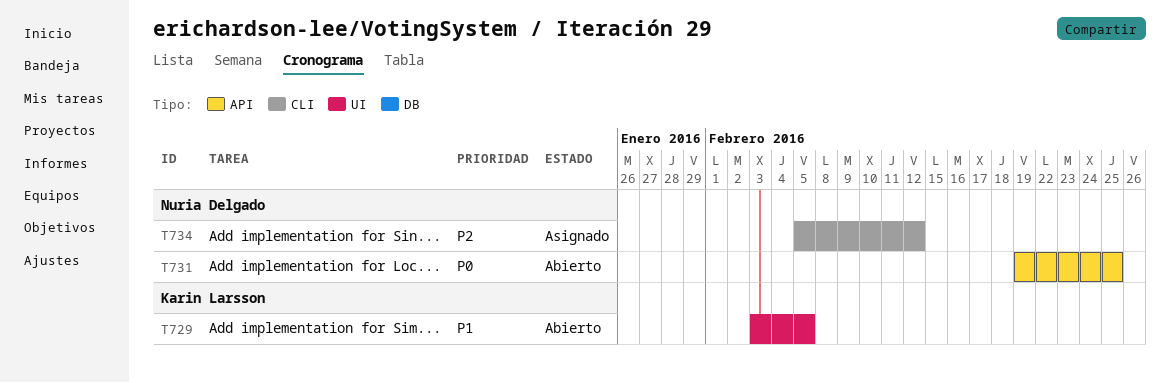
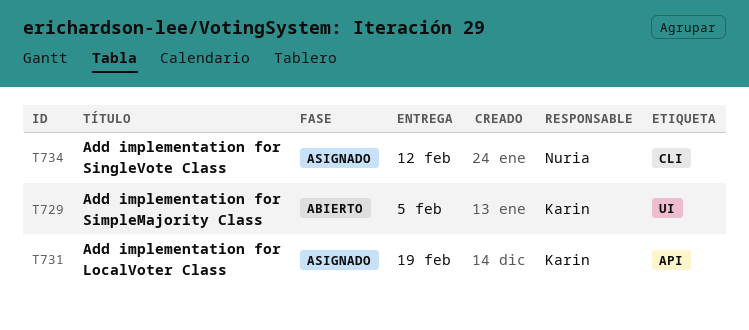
T731, status: Abierto -> Asignado
T731, owner: Nuria Delgado -> Karin Larsson
T731, due: Feb 25 -> Feb 19

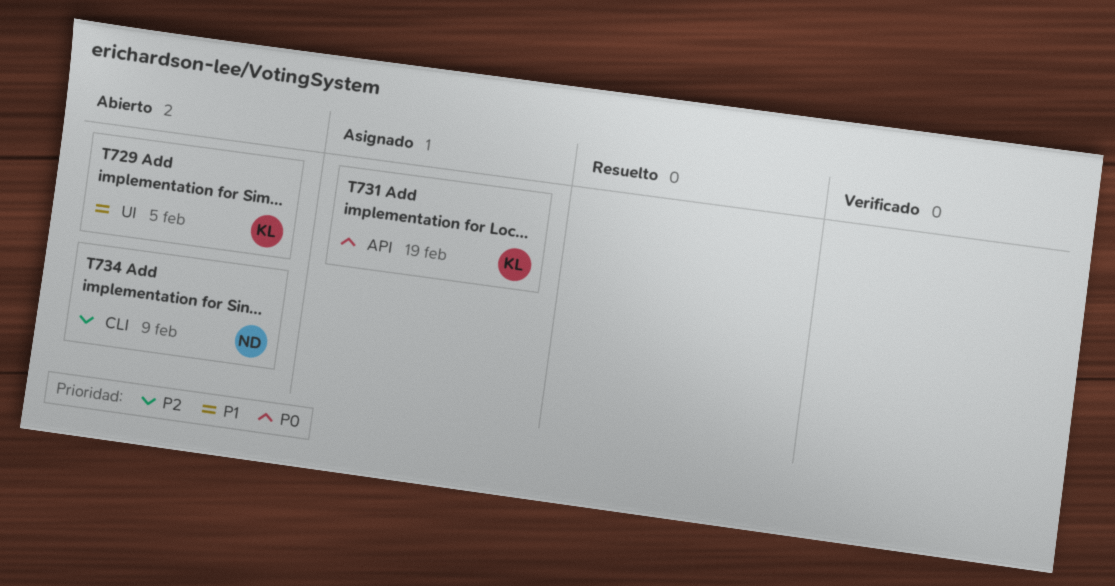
T734, status: Asignado -> Abierto
T734, due: Feb 12 -> Feb 9

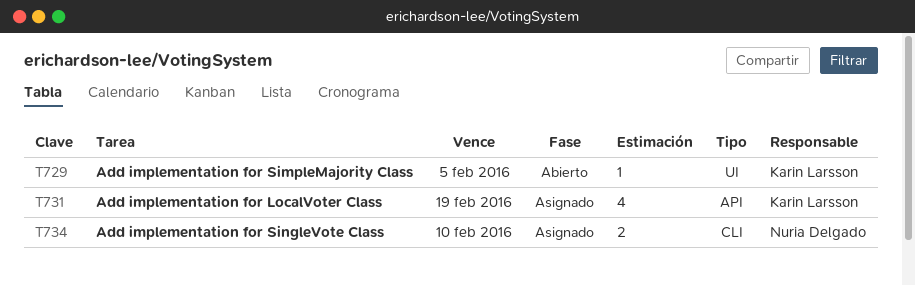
T734, status: Abierto -> Asignado
T734, due: Feb 9 -> Feb 10

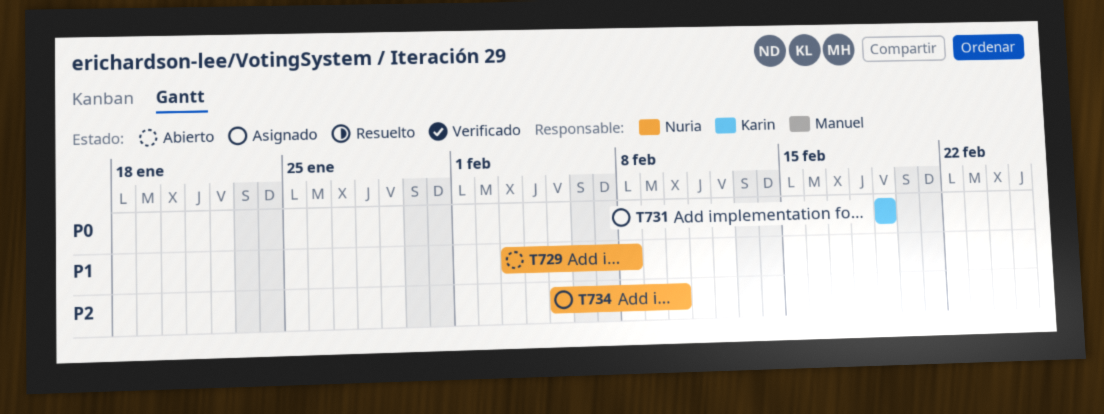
T729, owner: Karin Larsson -> Nuria Delgado
T729, due: Feb 5 -> Feb 8

